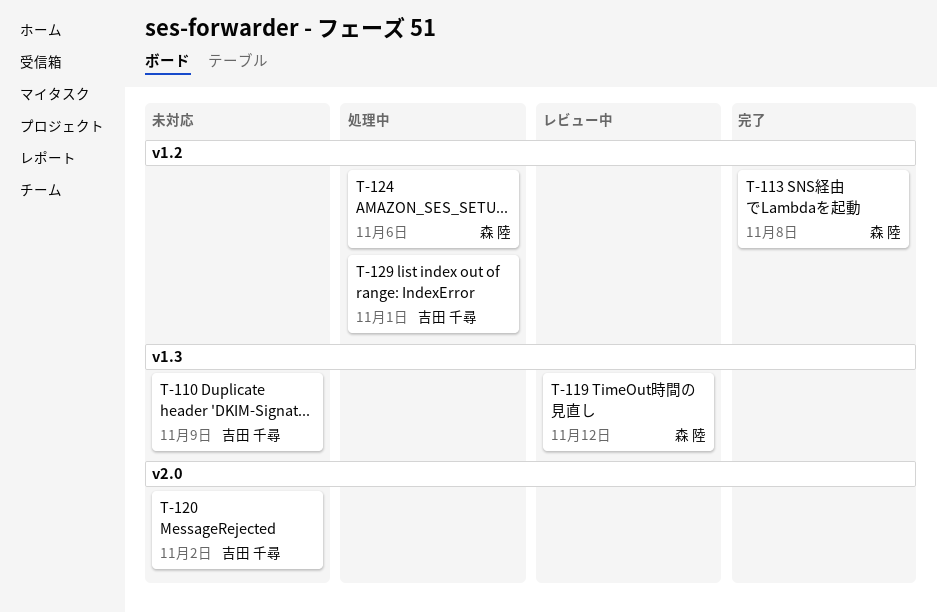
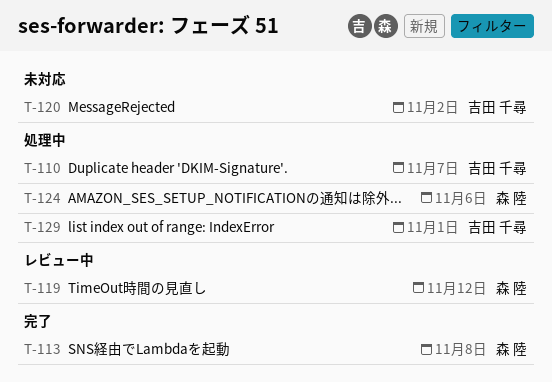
T-110, status: 未対応 -> 処理中
T-110, due: Nov 9 -> Nov 7

